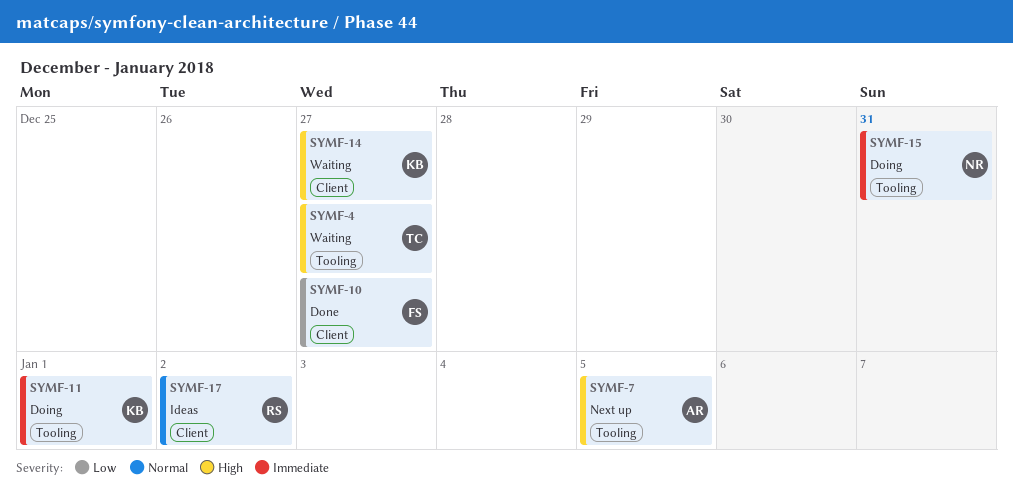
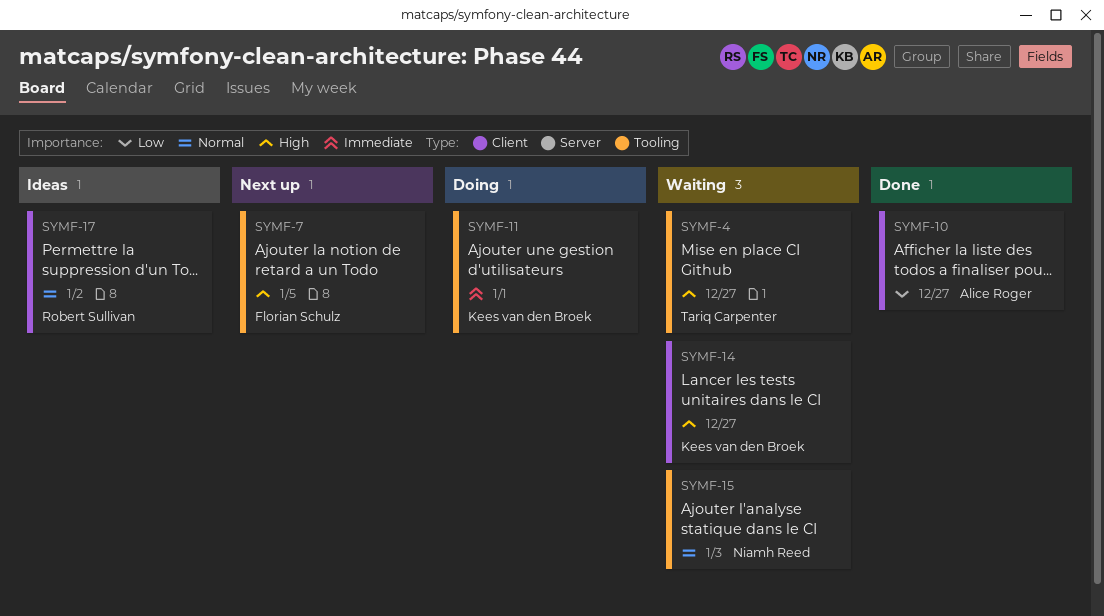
SYMF-7, owner: Alice Roger -> Florian Schulz
SYMF-10, owner: Florian Schulz -> Alice Roger
SYMF-15, status: Doing -> Waiting
SYMF-15, priority: Immediate -> Normal
SYMF-15, due: Dec 31 -> Jan 3

